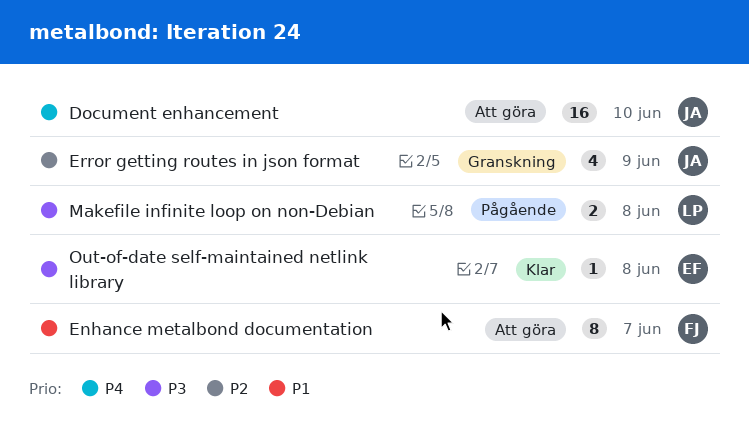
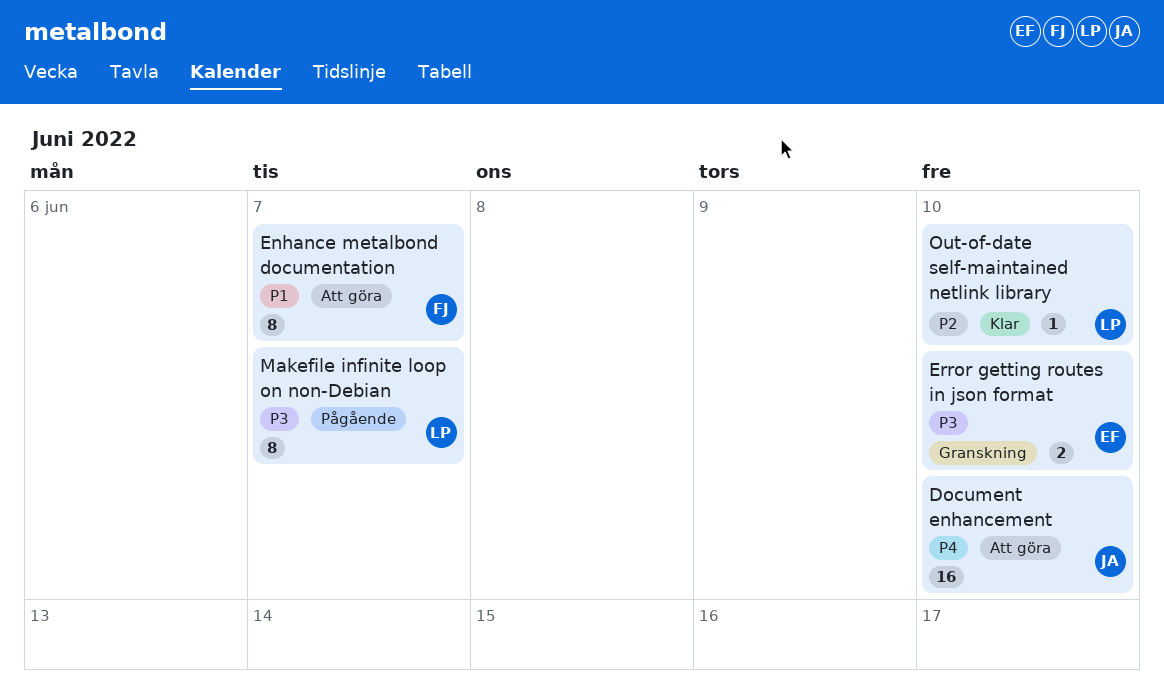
Error getting routes in json format, owner: JA -> EF
Error getting routes in json format, priority: P2 -> P3
Error getting routes in json format, estimate: 4 -> 2
Error getting routes in json format, due: Jun 9 -> Jun 10
Makefile infinite loop on non-Debian, estimate: 2 -> 8
Makefile infinite loop on non-Debian, due: Jun 8 -> Jun 7
Out-of-date self-maintained netlink library, owner: EF -> LP
Out-of-date self-maintained netlink library, priority: P3 -> P2
Out-of-date self-maintained netlink library, due: Jun 8 -> Jun 10

